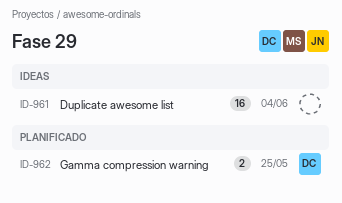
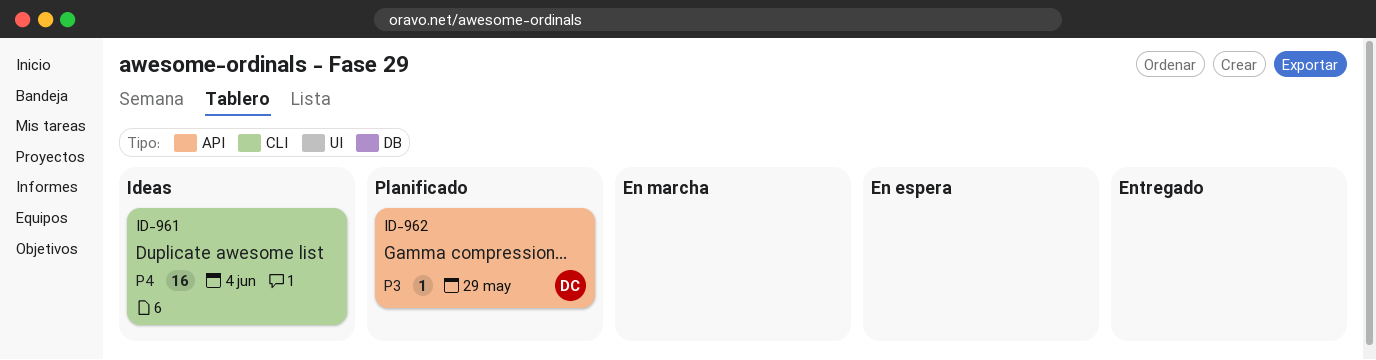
ID-962, estimate: 2 -> 1
ID-962, due: May 25 -> May 29

